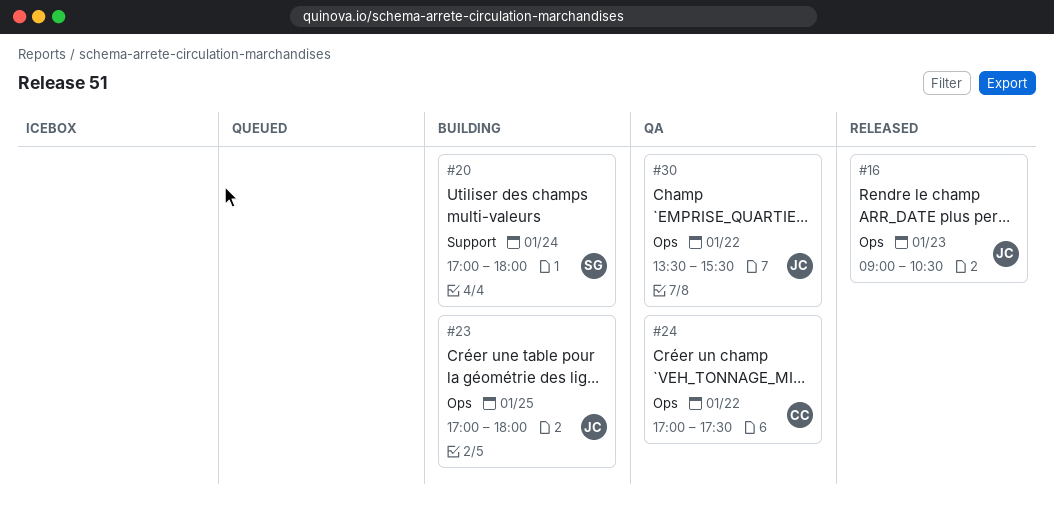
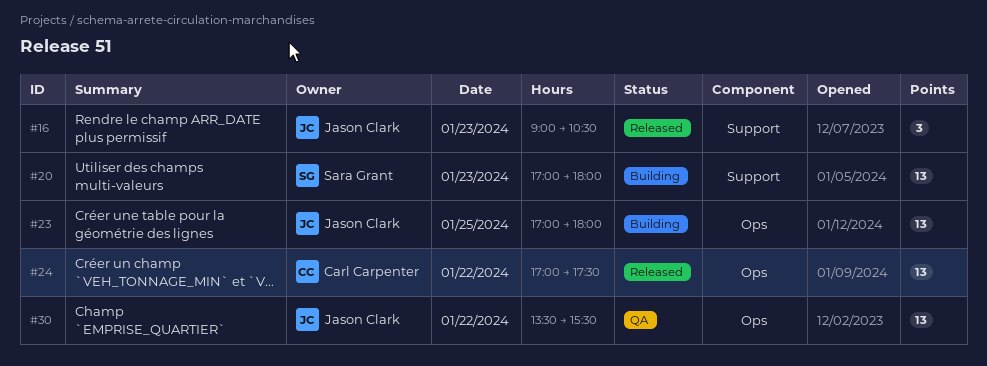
#16, label: Ops -> Support
#20, day: Jan 24 -> Jan 23
#24, status: QA -> Released

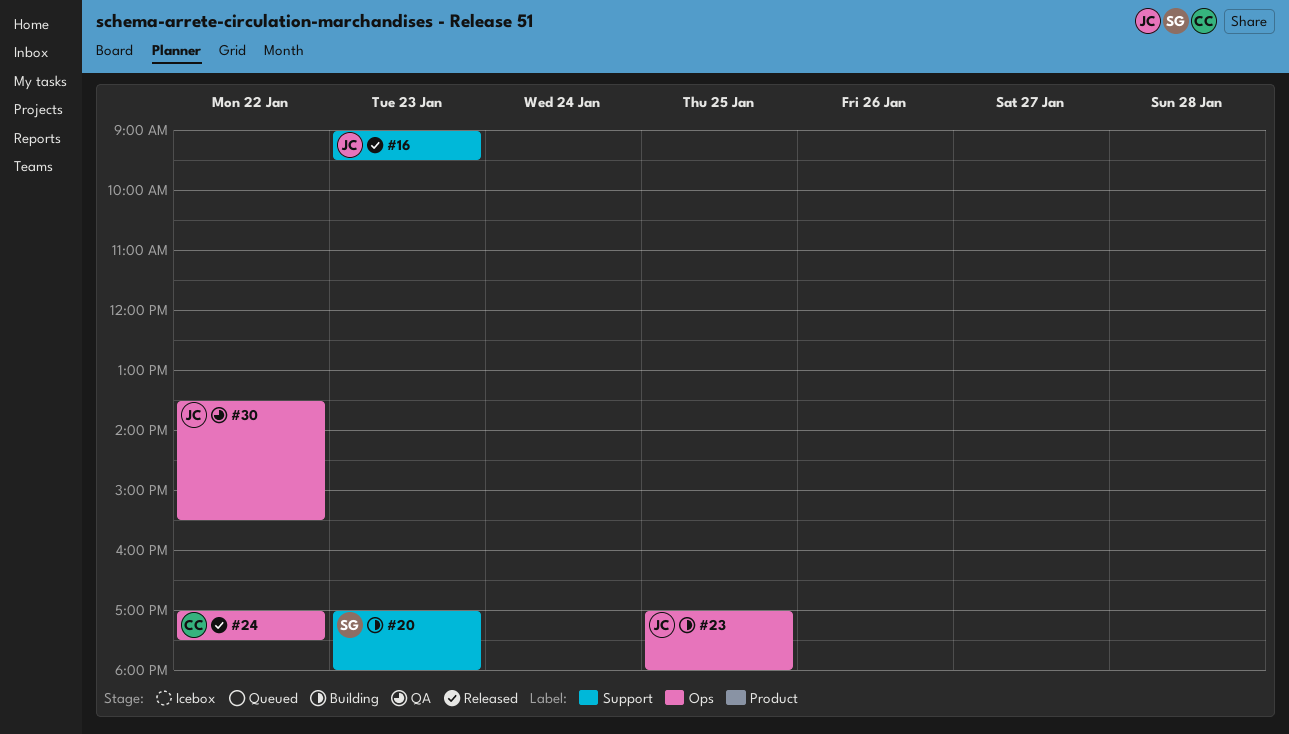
#16, ends: 10:30 -> 09:30

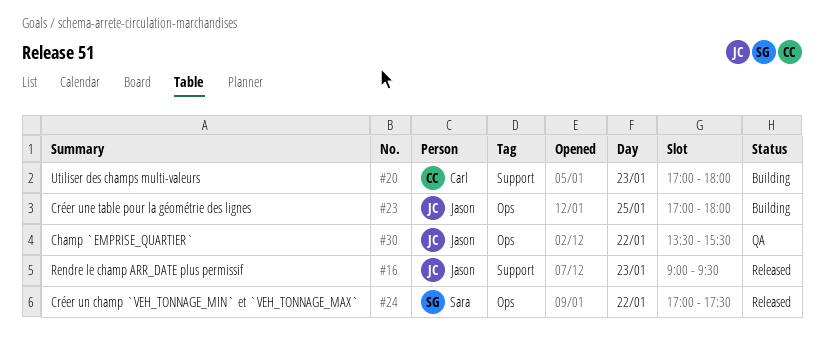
#20, owner: Sara -> Carl
#24, owner: Carl -> Sara

